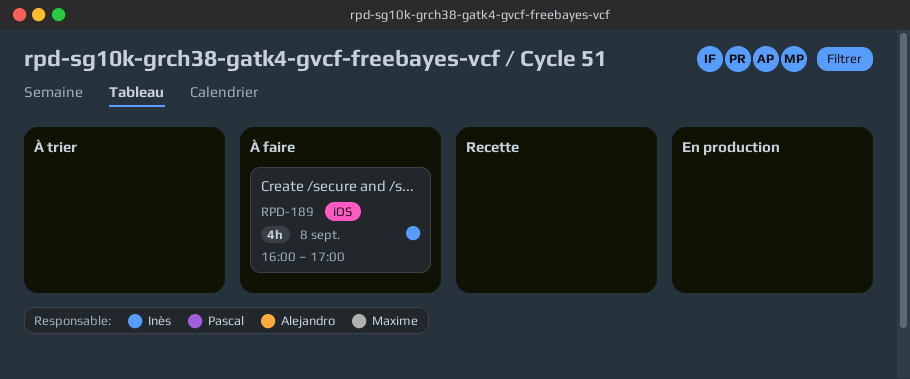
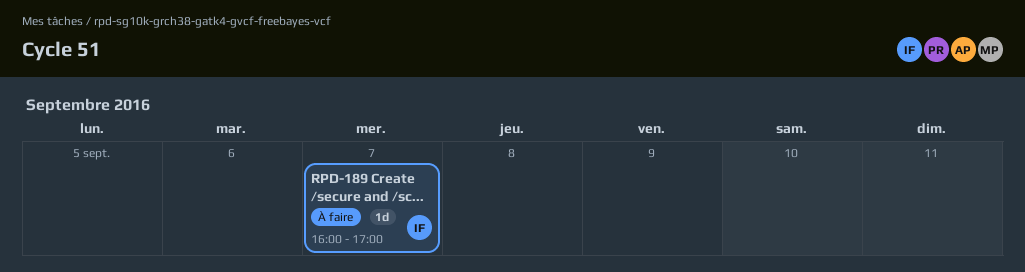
RPD-189, estimate: 4h -> 1d
RPD-189, day: Sep 8 -> Sep 7

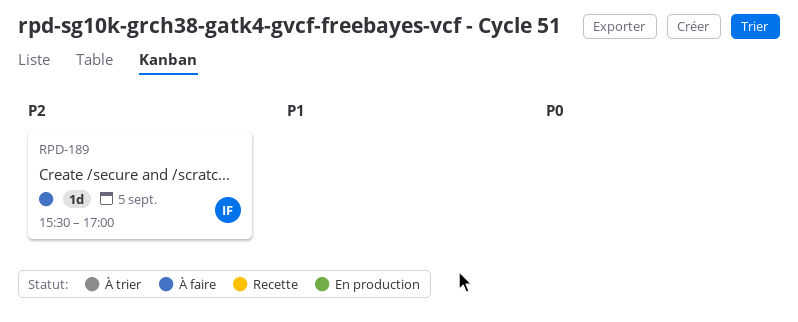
RPD-189, day: Sep 7 -> Sep 5
RPD-189, begins: 16:00 -> 15:30

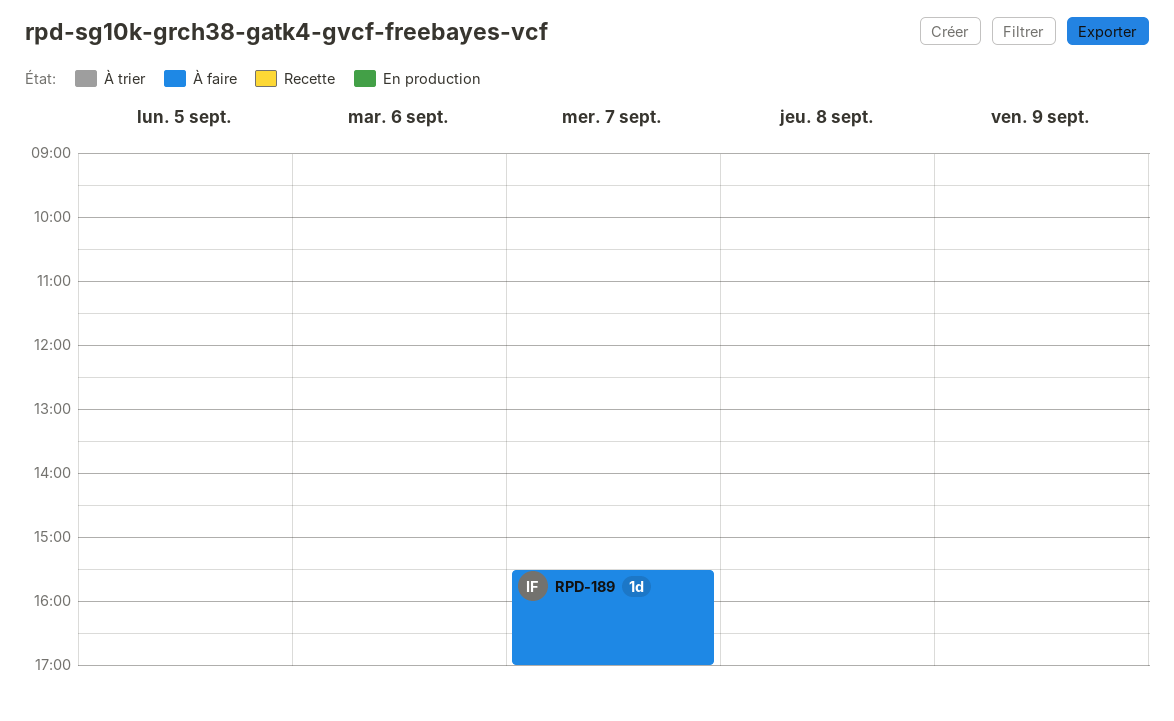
RPD-189, day: Sep 5 -> Sep 7

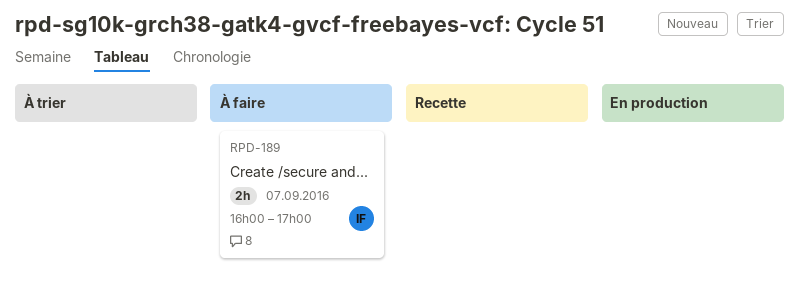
RPD-189, estimate: 1d -> 2h
RPD-189, begins: 15:30 -> 16:00

